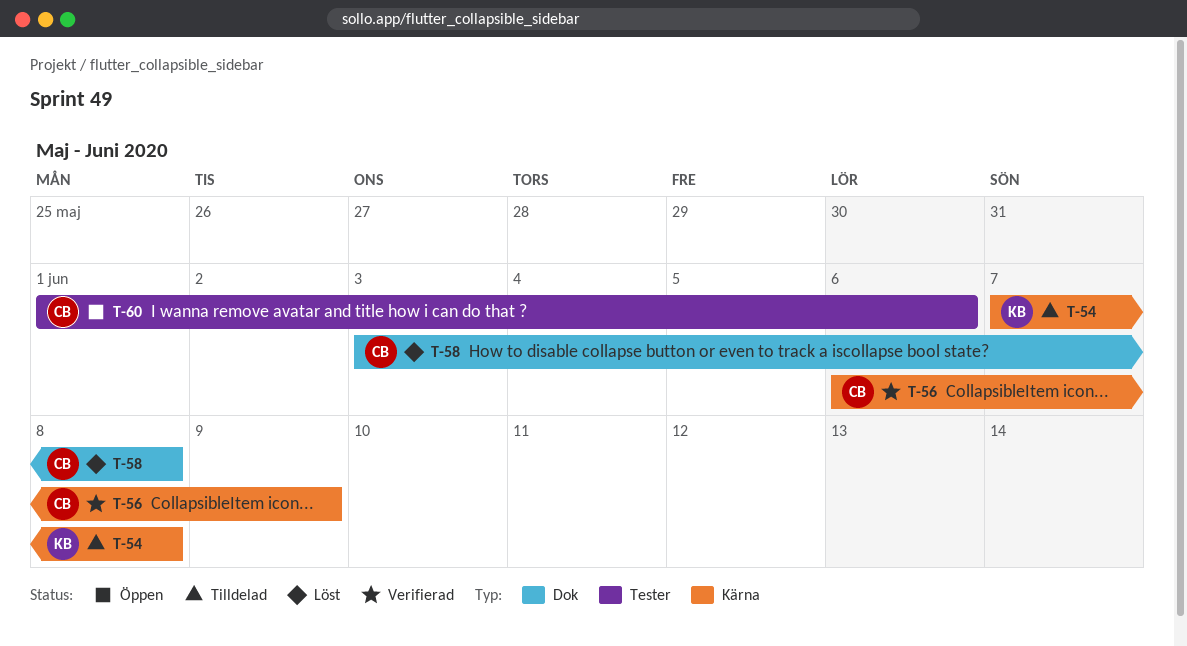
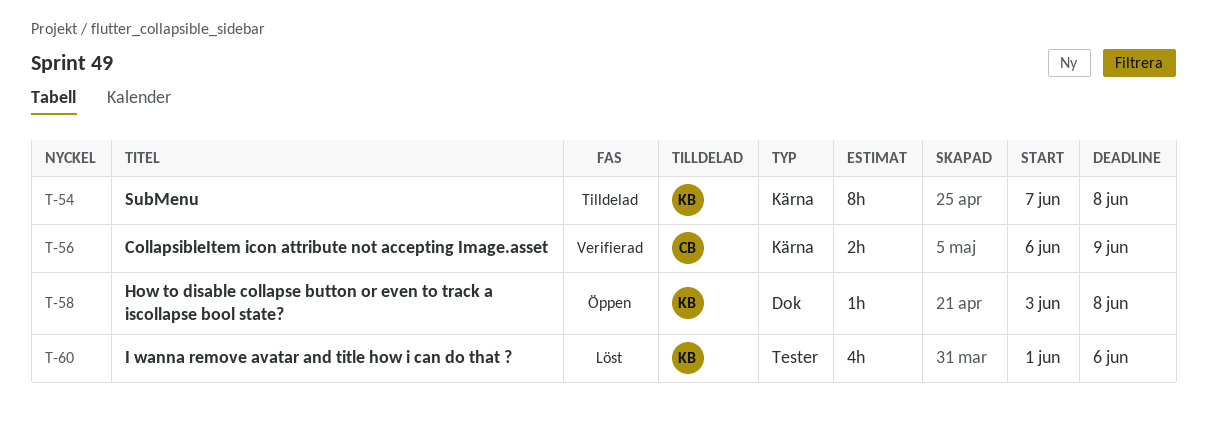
T-58, status: Löst -> Öppen
T-58, owner: CB -> KB
T-60, status: Öppen -> Löst
T-60, owner: CB -> KB

